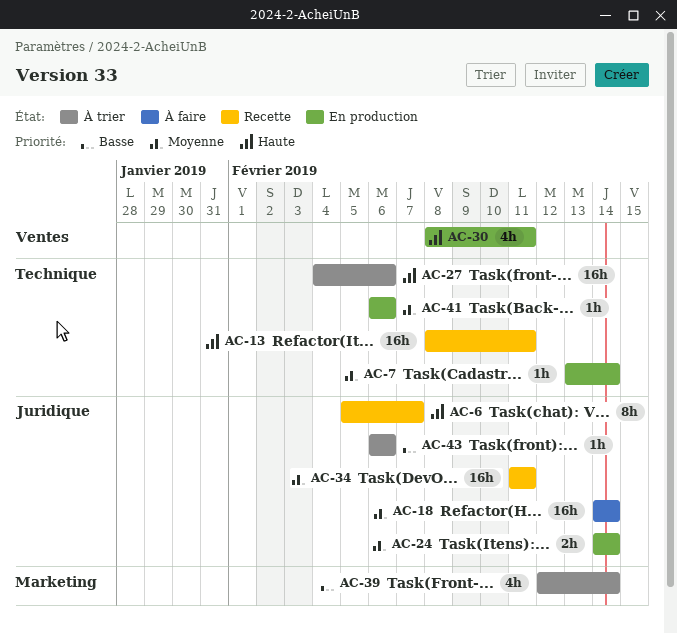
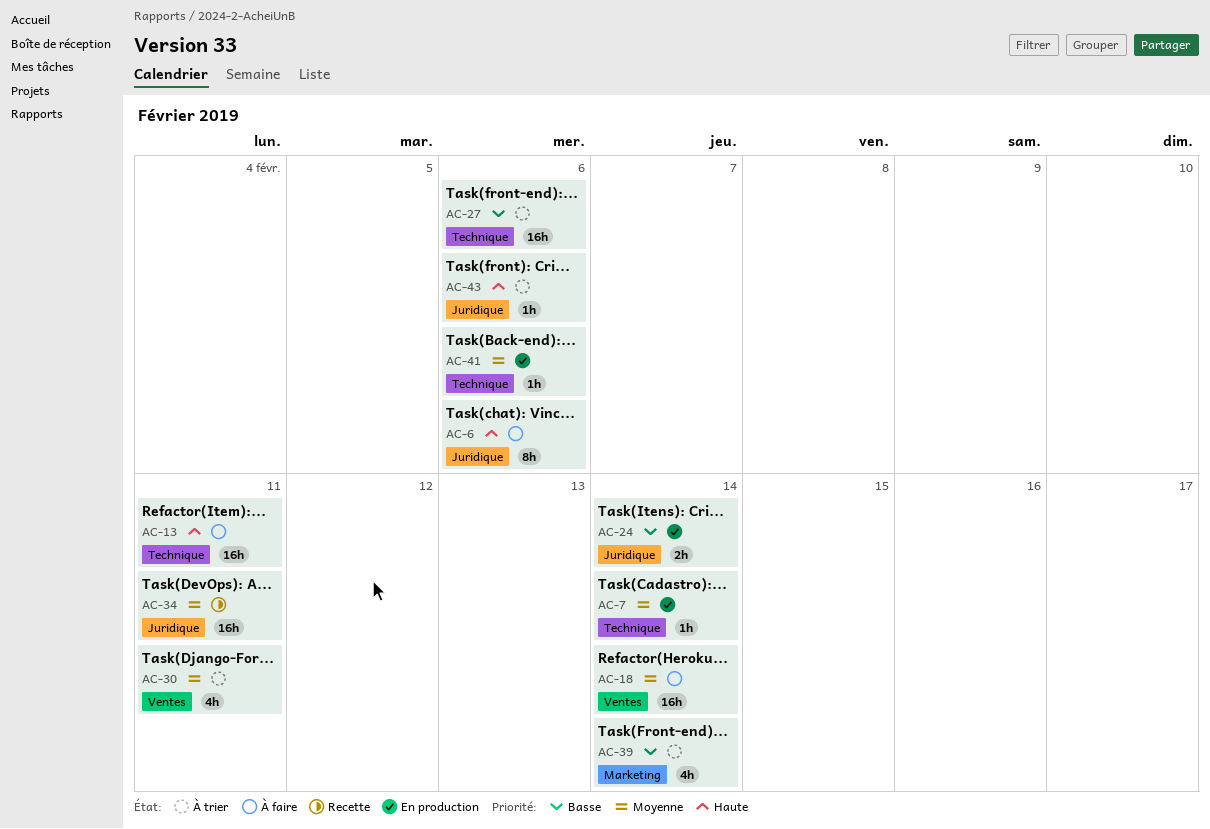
AC-6, status: Recette -> À faire
AC-6, due: Feb 7 -> Feb 6
AC-13, status: Recette -> À faire
AC-18, label: Juridique -> Ventes
AC-24, priority: Moyenne -> Basse
AC-27, priority: Haute -> Basse
AC-30, status: En production -> À trier
AC-30, priority: Haute -> Moyenne
AC-43, priority: Basse -> Haute

